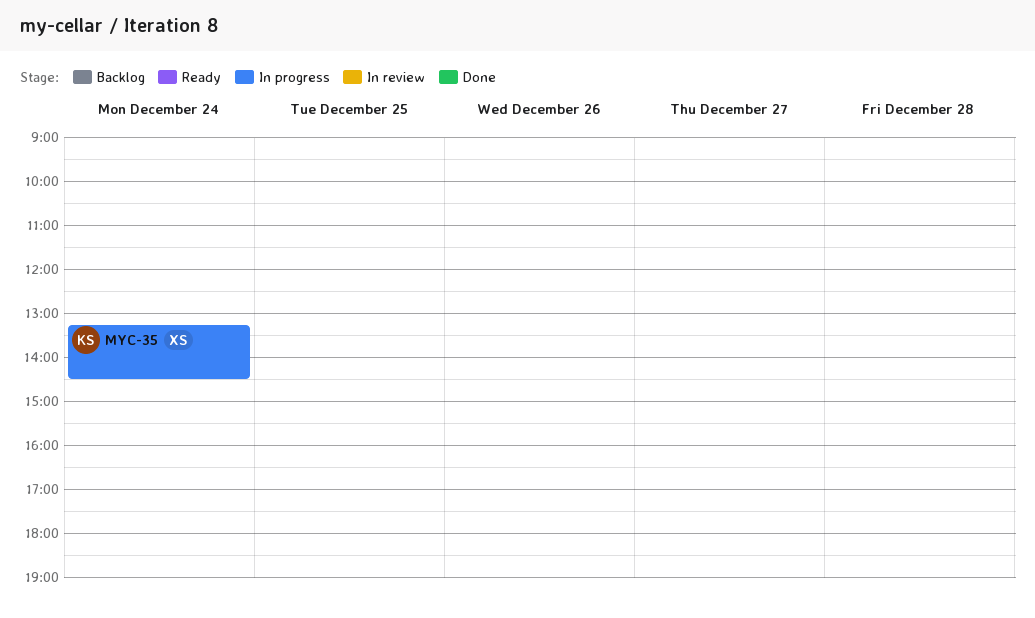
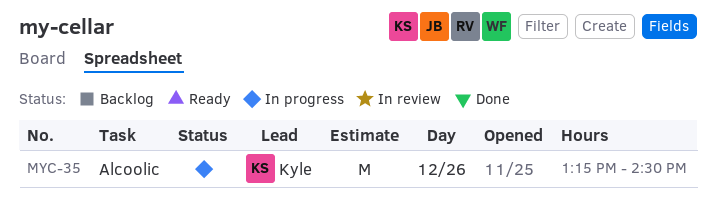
MYC-35, estimate: XS -> M
MYC-35, day: Dec 24 -> Dec 26

